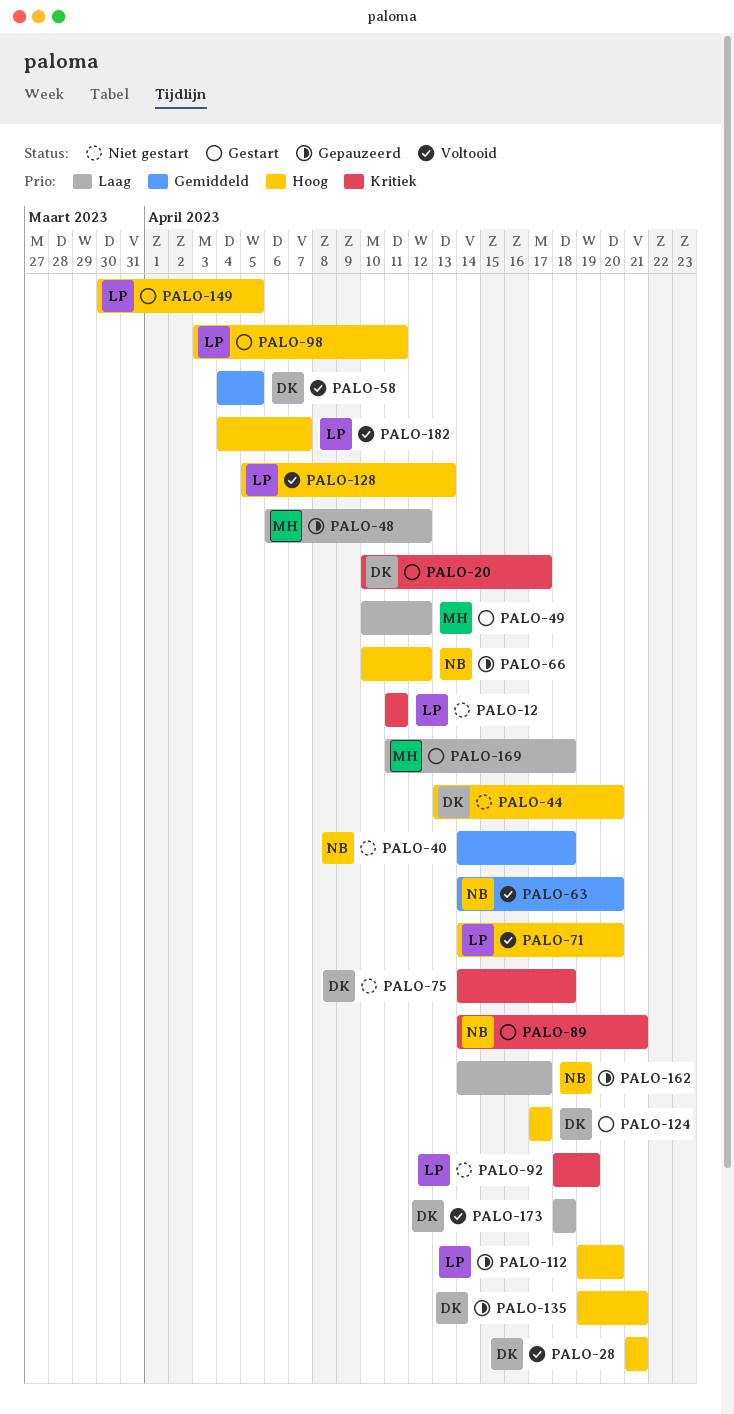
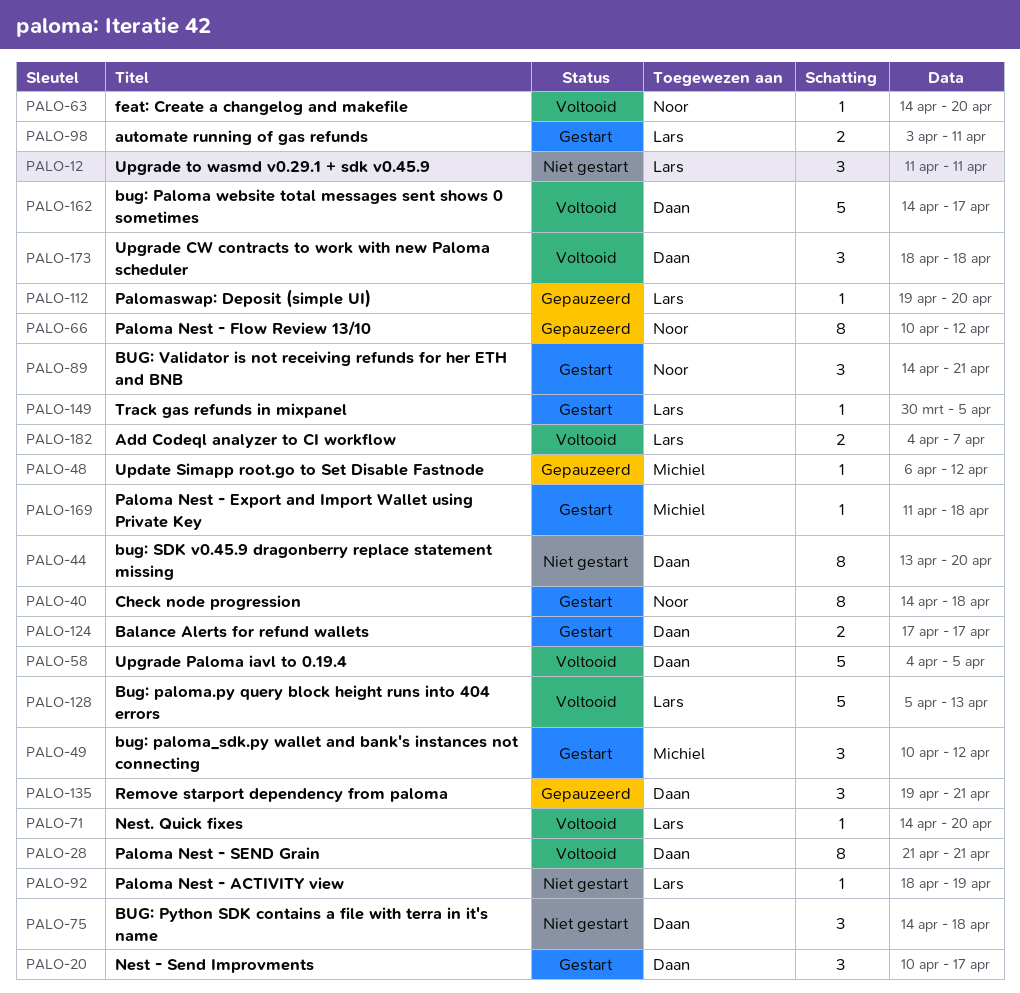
PALO-40, status: Niet gestart -> Gestart
PALO-162, status: Gepauzeerd -> Voltooid
PALO-162, owner: Noor -> Daan

